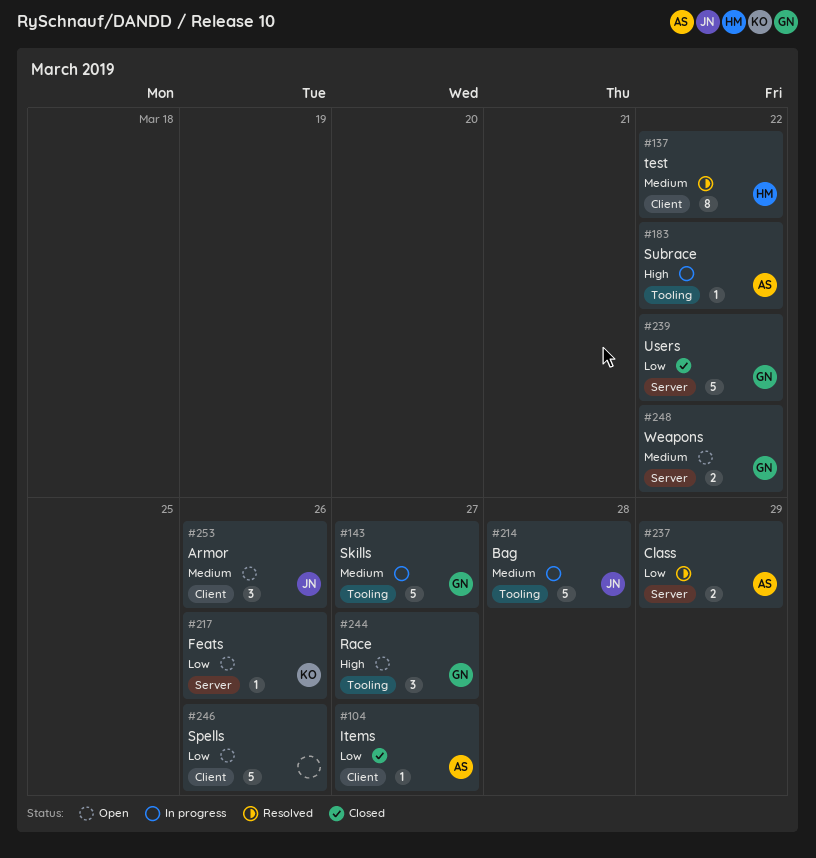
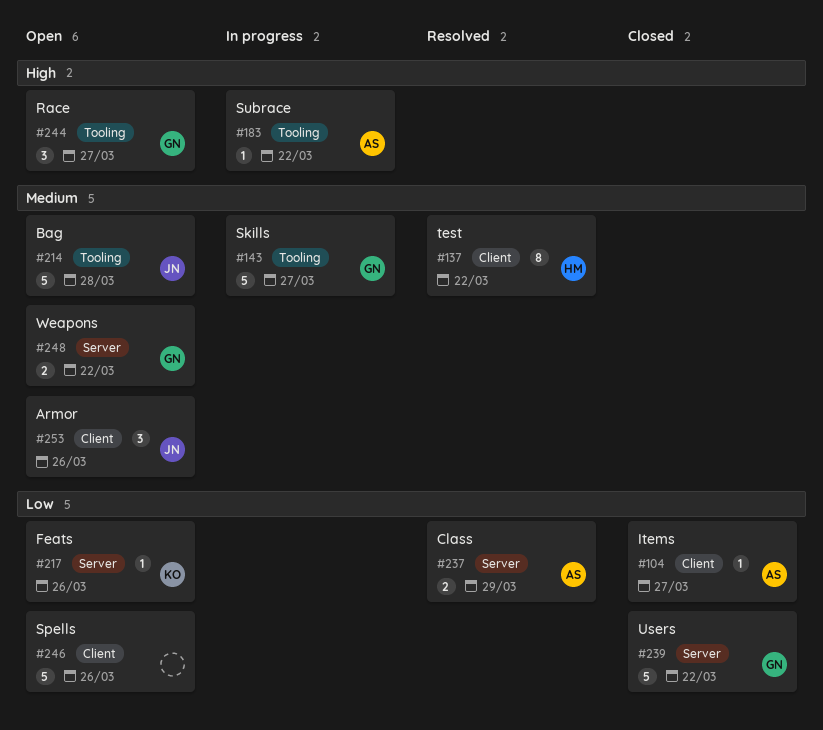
#214, status: In progress -> Open

